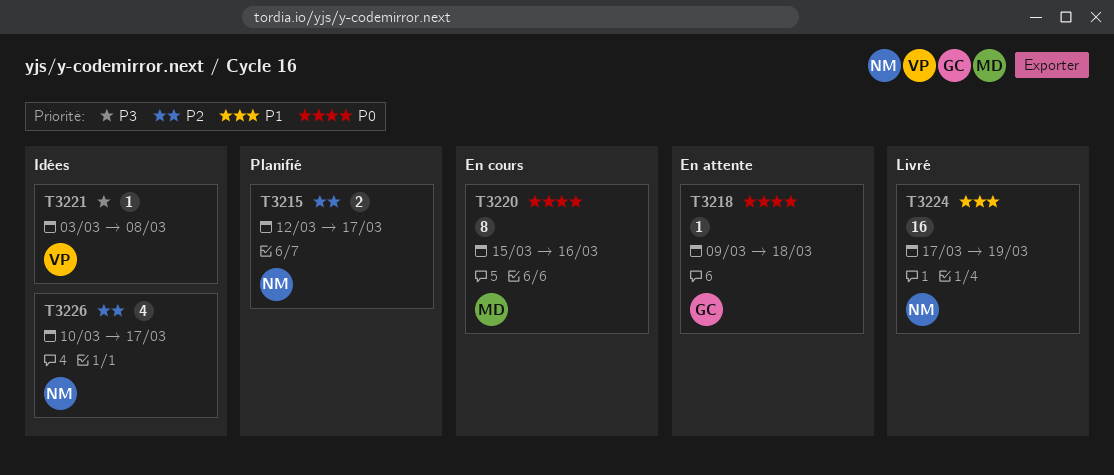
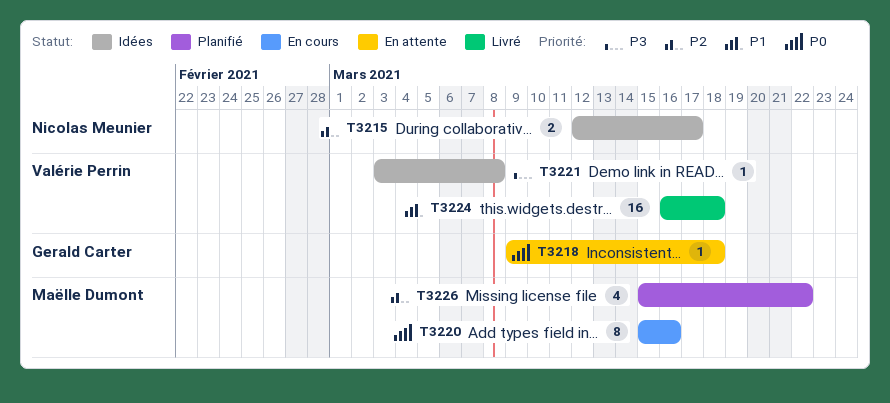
T3215, status: Planifié -> Idées
T3224, owner: Nicolas Meunier -> Valérie Perrin
T3224, start: Mar 17 -> Mar 16
T3224, due: Mar 19 -> Mar 18
T3226, status: Idées -> Planifié
T3226, owner: Nicolas Meunier -> Maëlle Dumont
T3226, start: Mar 10 -> Mar 15
T3226, due: Mar 17 -> Mar 22

